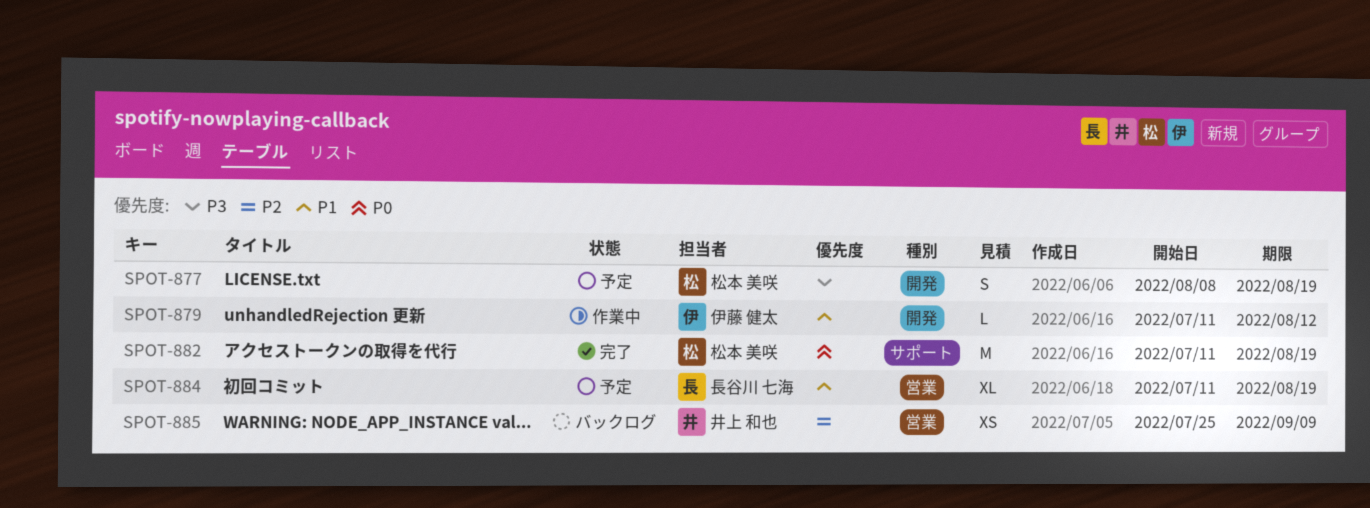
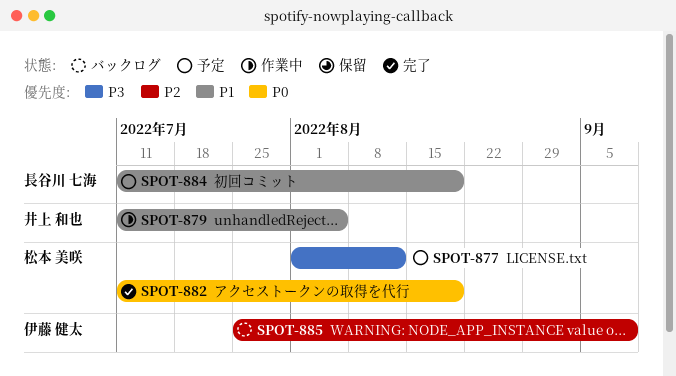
SPOT-877, start: Aug 8 -> Aug 1
SPOT-877, due: Aug 19 -> Aug 12
SPOT-879, owner: 伊藤 健太 -> 井上 和也
SPOT-879, due: Aug 12 -> Aug 5
SPOT-885, owner: 井上 和也 -> 伊藤 健太

